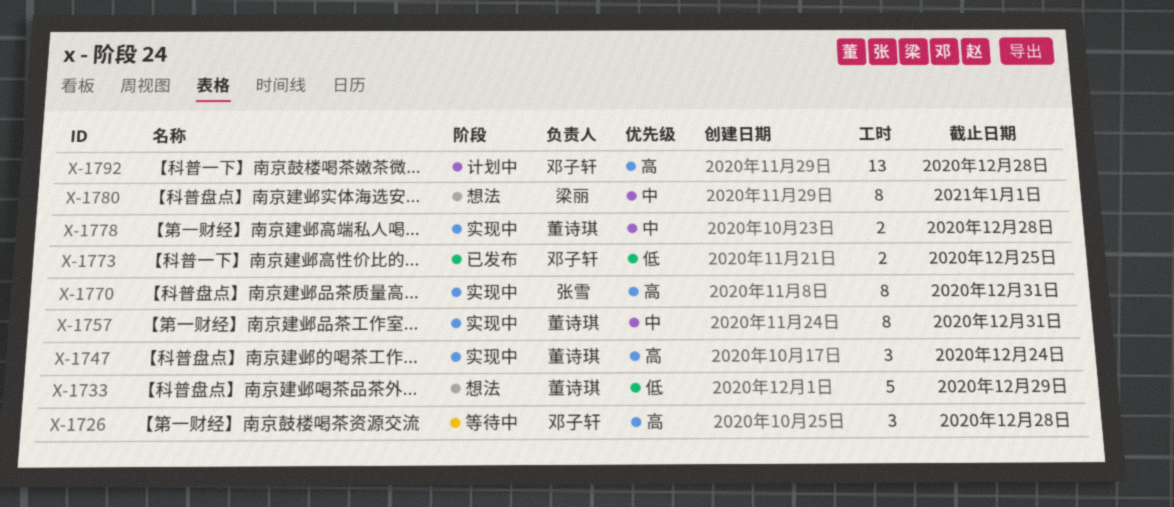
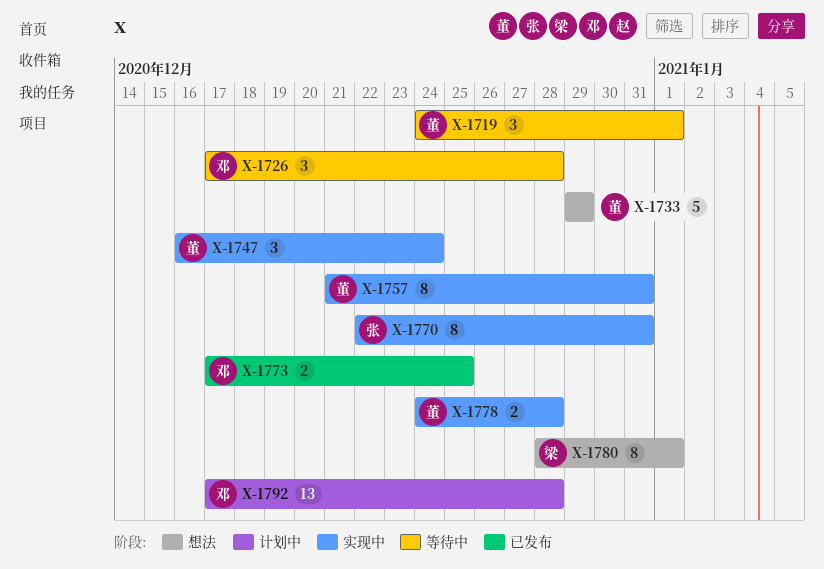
X-1719: none -> present

